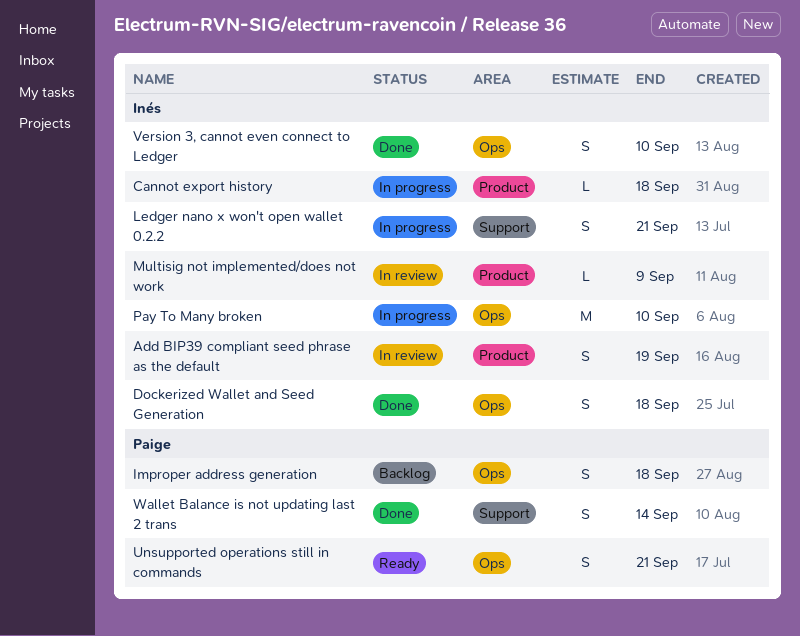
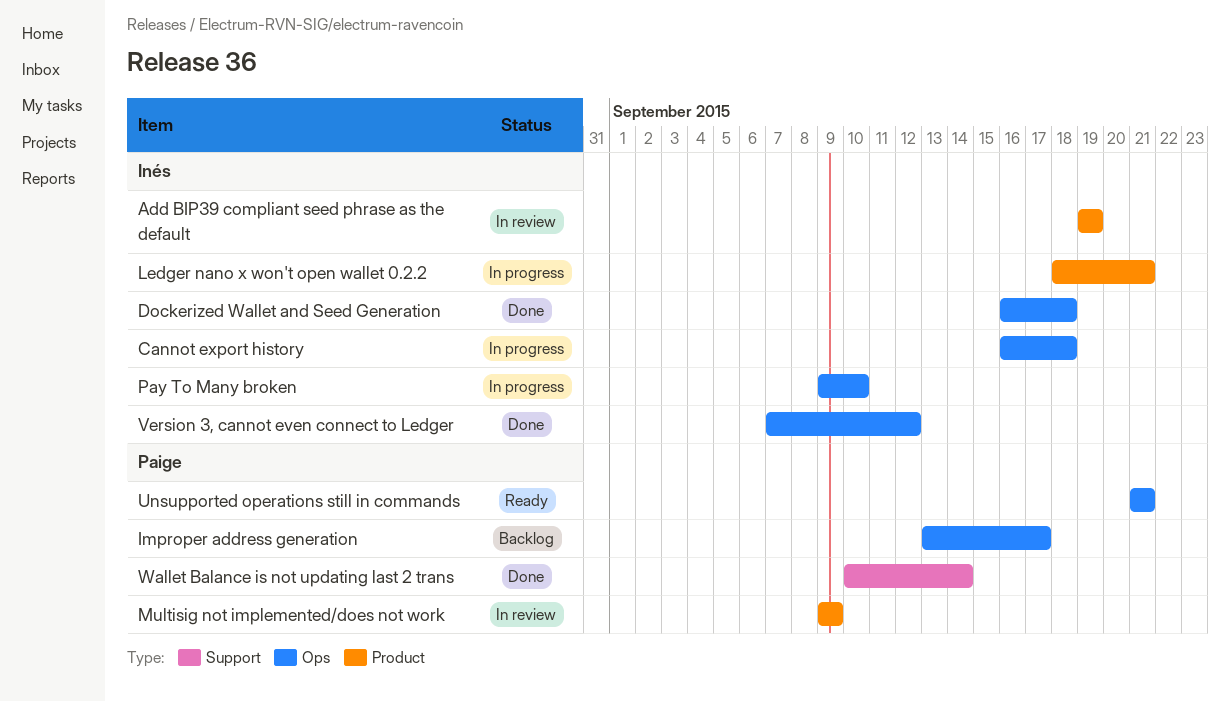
Cannot export history, label: Product -> Ops
Improper address generation, due: Sep 18 -> Sep 17
Ledger nano x won't open wallet 0.2.2, label: Support -> Product
Multisig not implemented/does not work, owner: Inés -> Paige
Version 3, cannot even connect to Ledger, due: Sep 10 -> Sep 12

